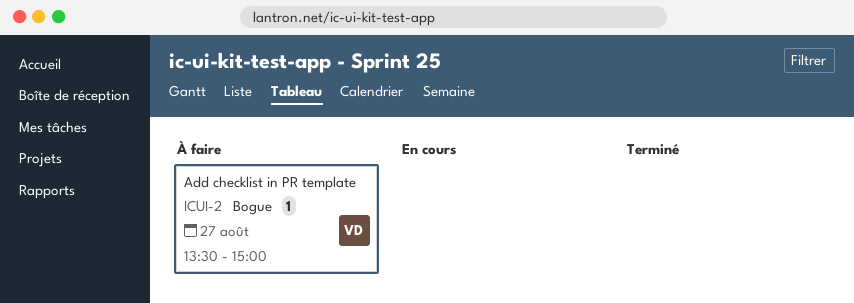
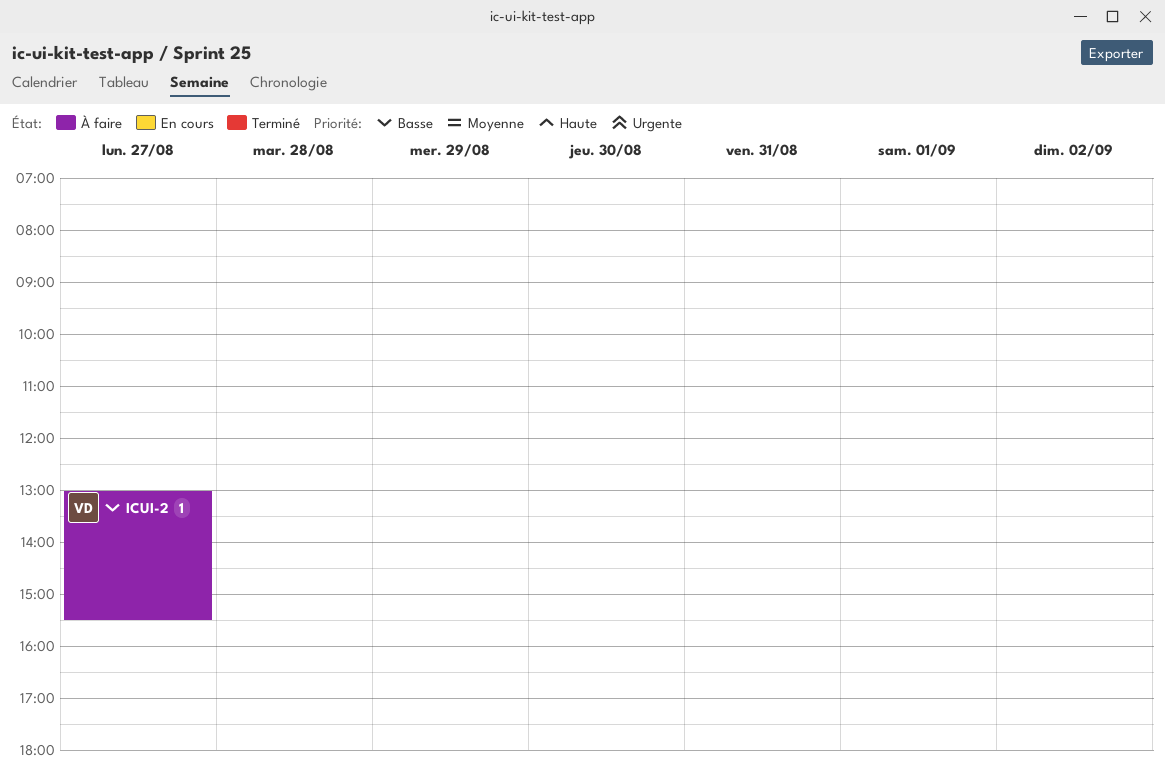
ICUI-2, begins: 13:30 -> 13:00
ICUI-2, ends: 15:00 -> 15:30

